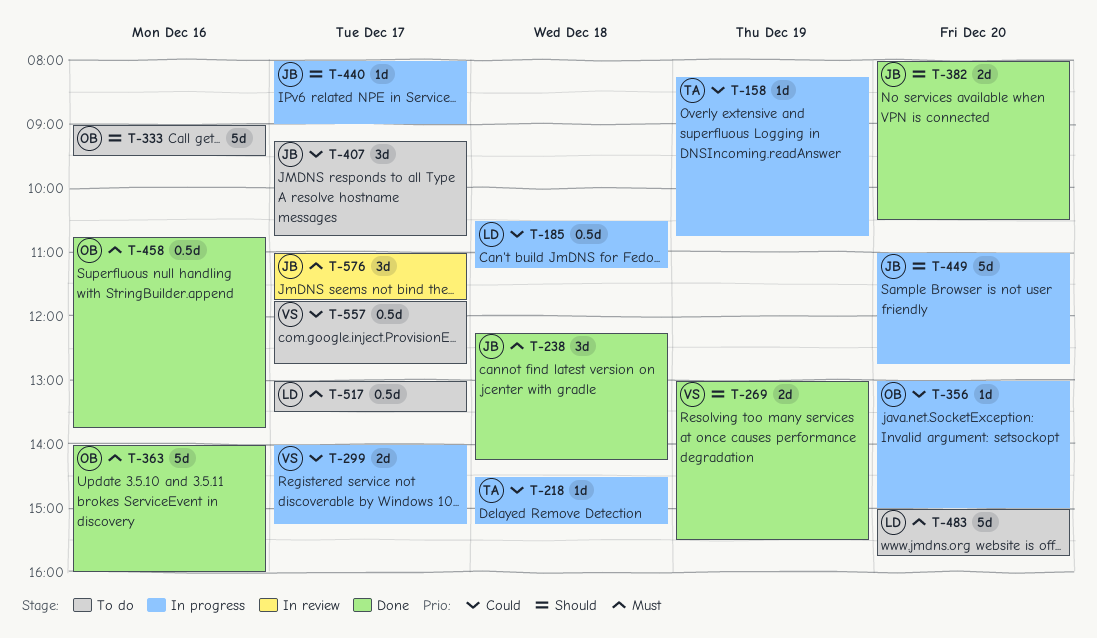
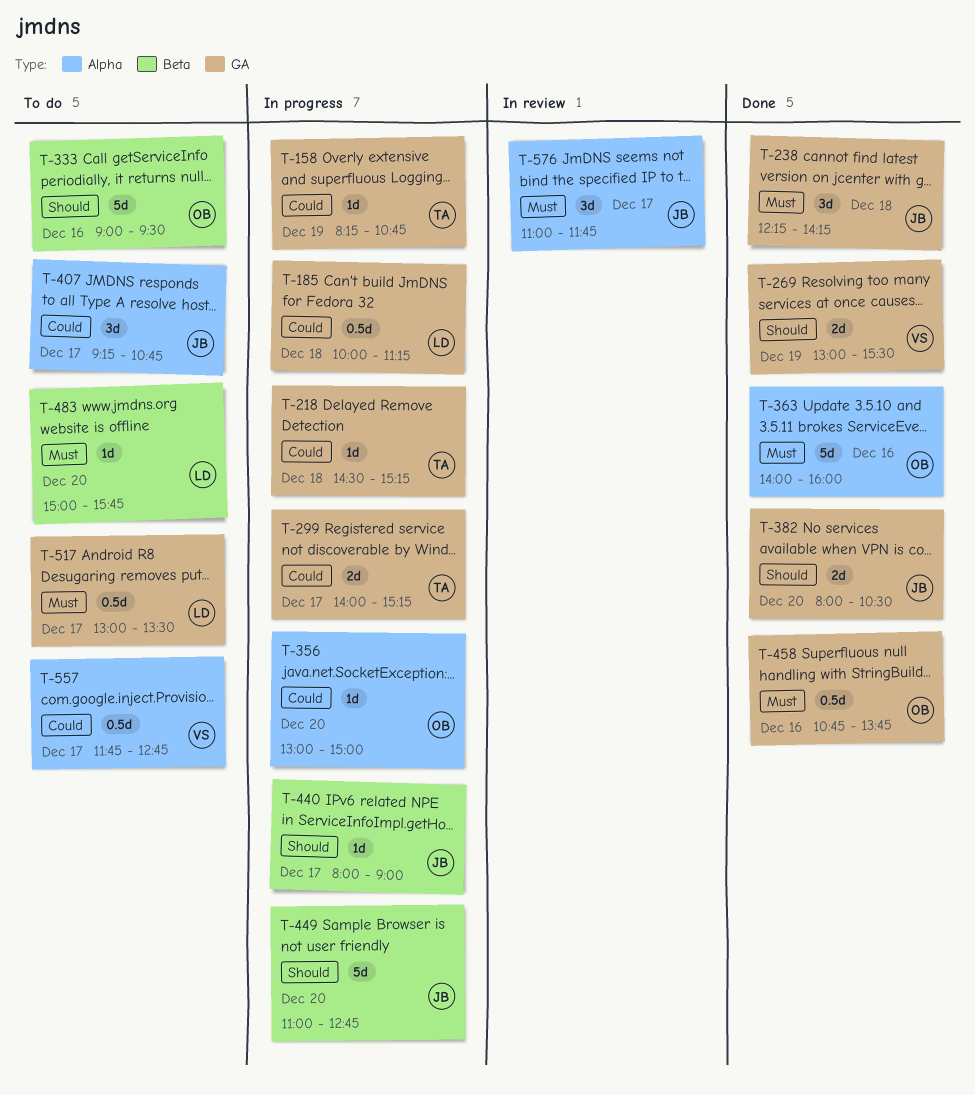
T-185, begins: 10:30 -> 10:00
T-299, owner: VS -> TA
T-483, estimate: 5d -> 1d

